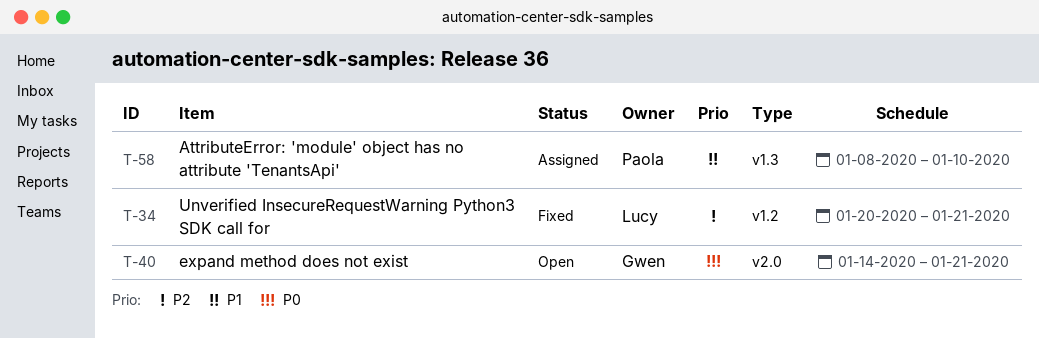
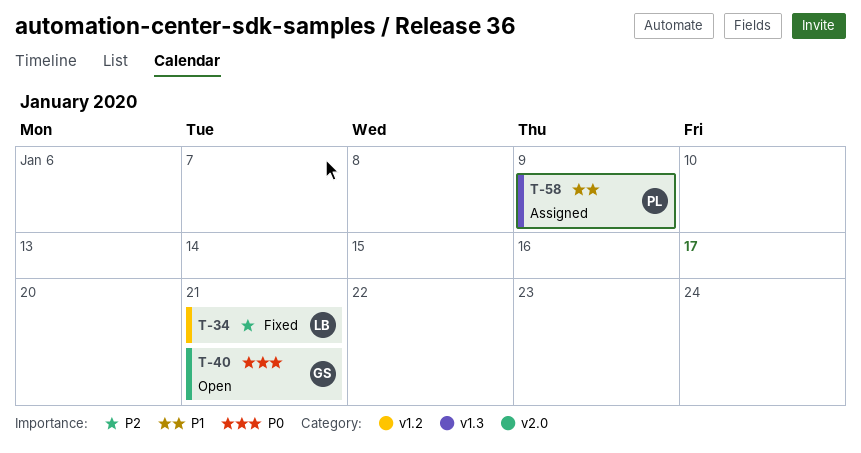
T-58, due: Jan 10 -> Jan 9

